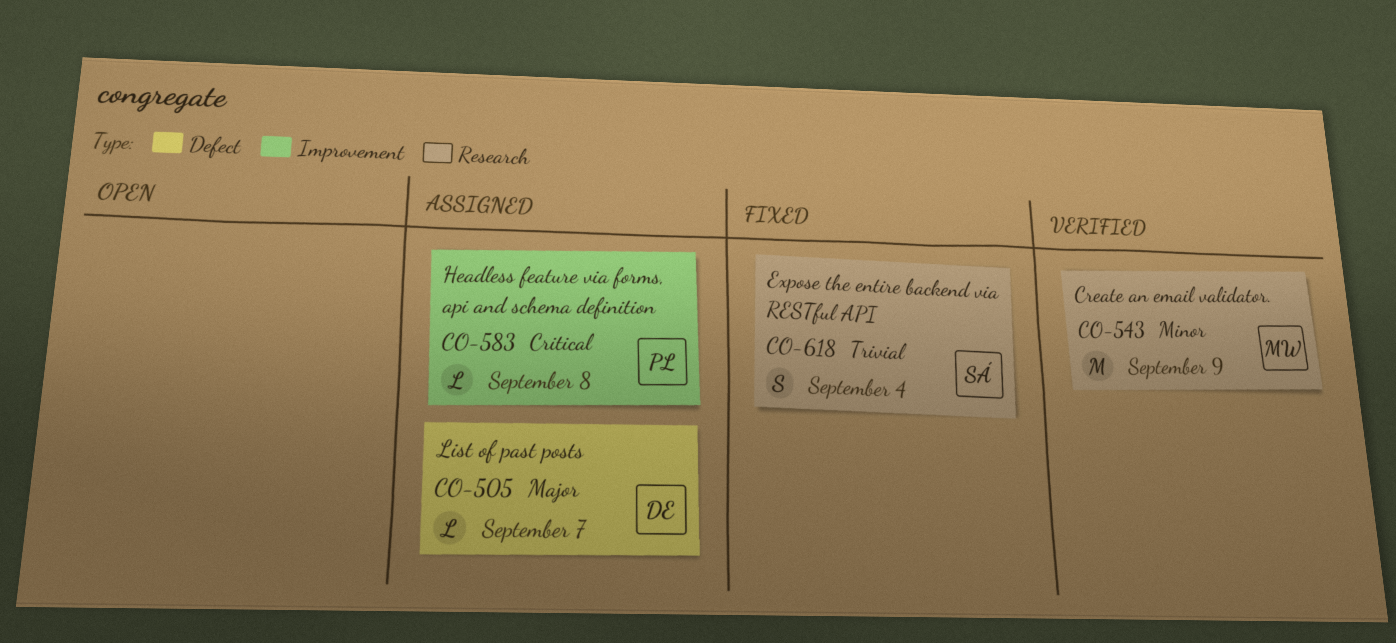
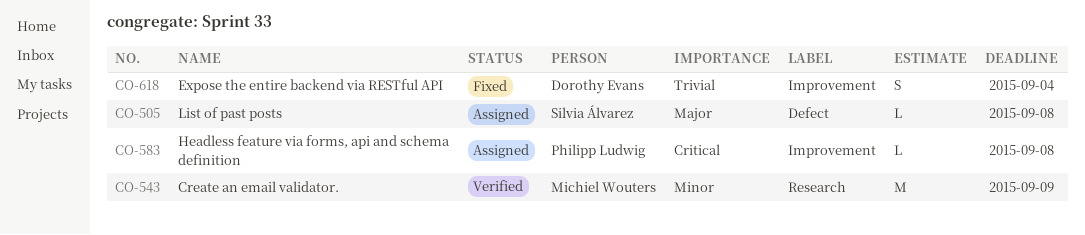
CO-505, owner: Dorothy Evans -> Silvia Álvarez
CO-505, due: Sep 7 -> Sep 8
CO-618, owner: Silvia Álvarez -> Dorothy Evans
CO-618, label: Research -> Improvement

